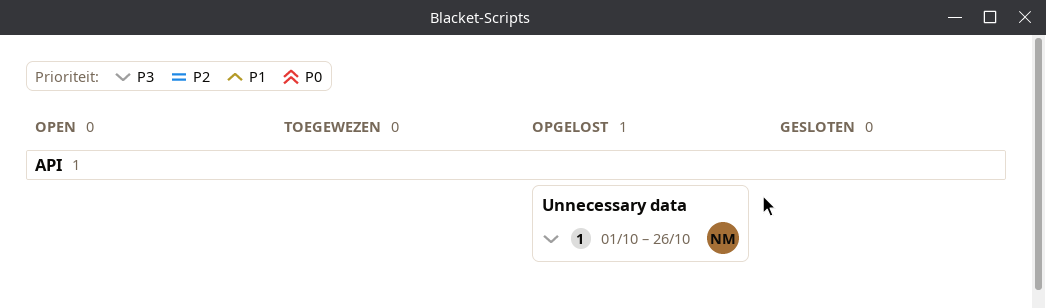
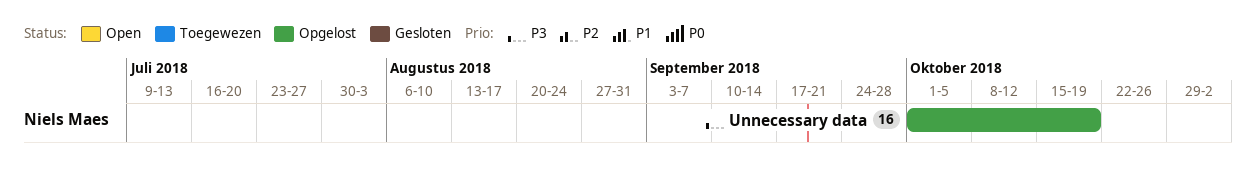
Unnecessary data, estimate: 1 -> 16
Unnecessary data, due: Oct 26 -> Oct 19

